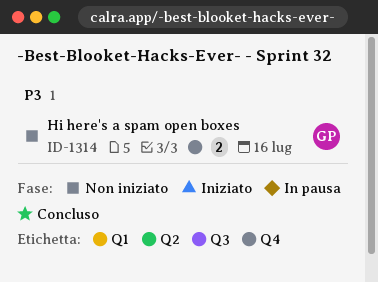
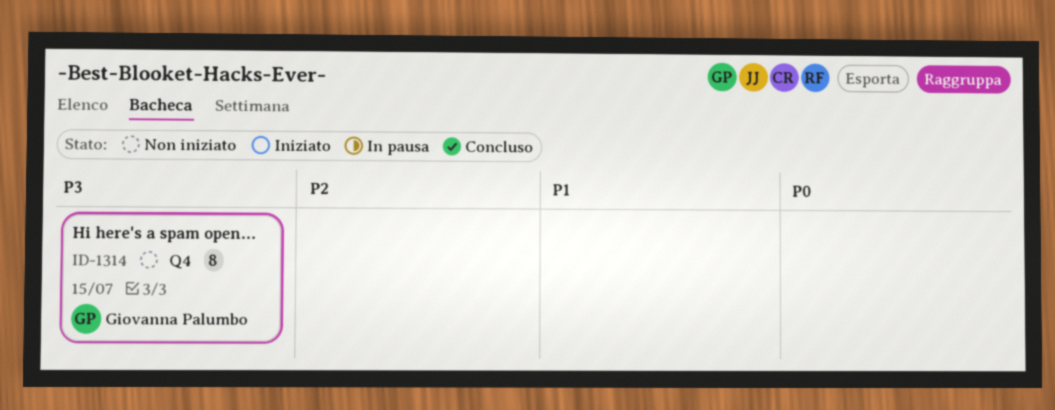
ID-1314, estimate: 2 -> 8
ID-1314, due: Jul 16 -> Jul 15

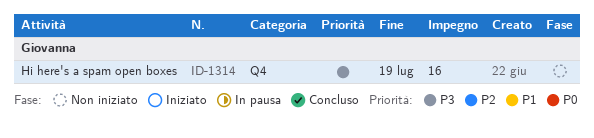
ID-1314, estimate: 8 -> 16
ID-1314, due: Jul 15 -> Jul 19

